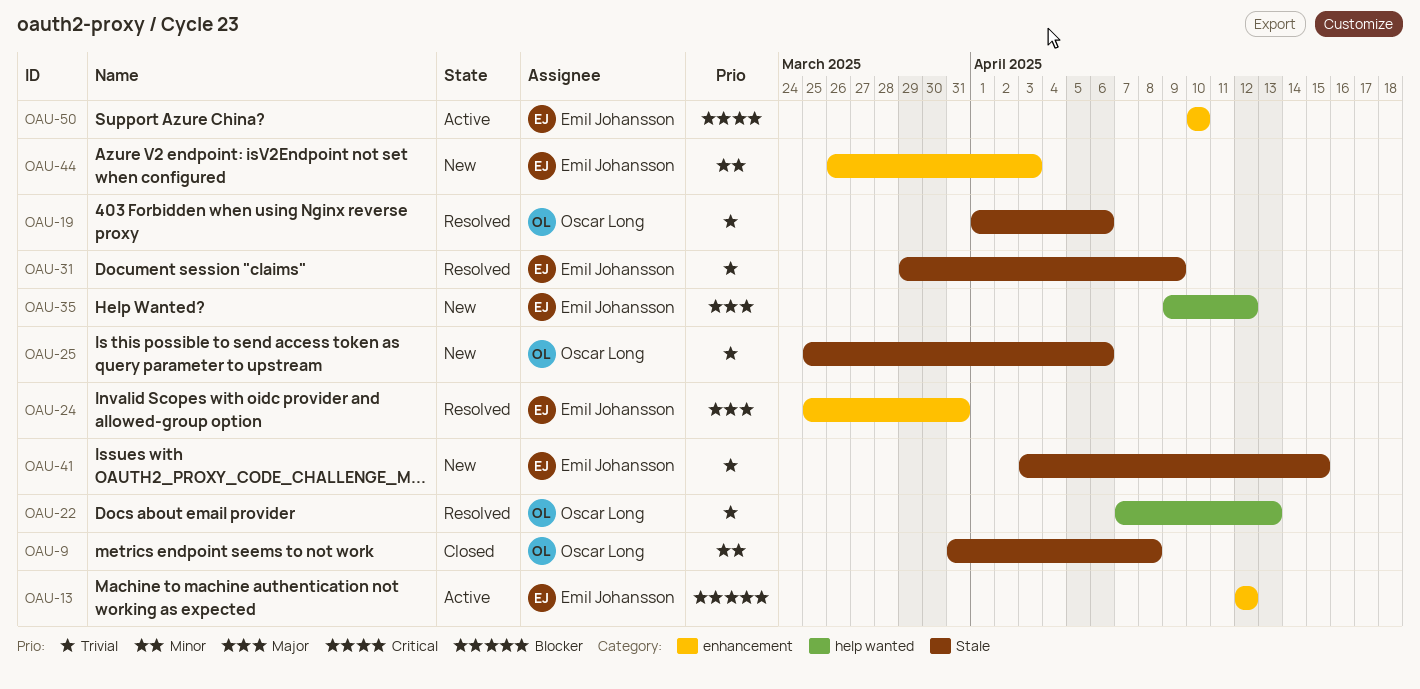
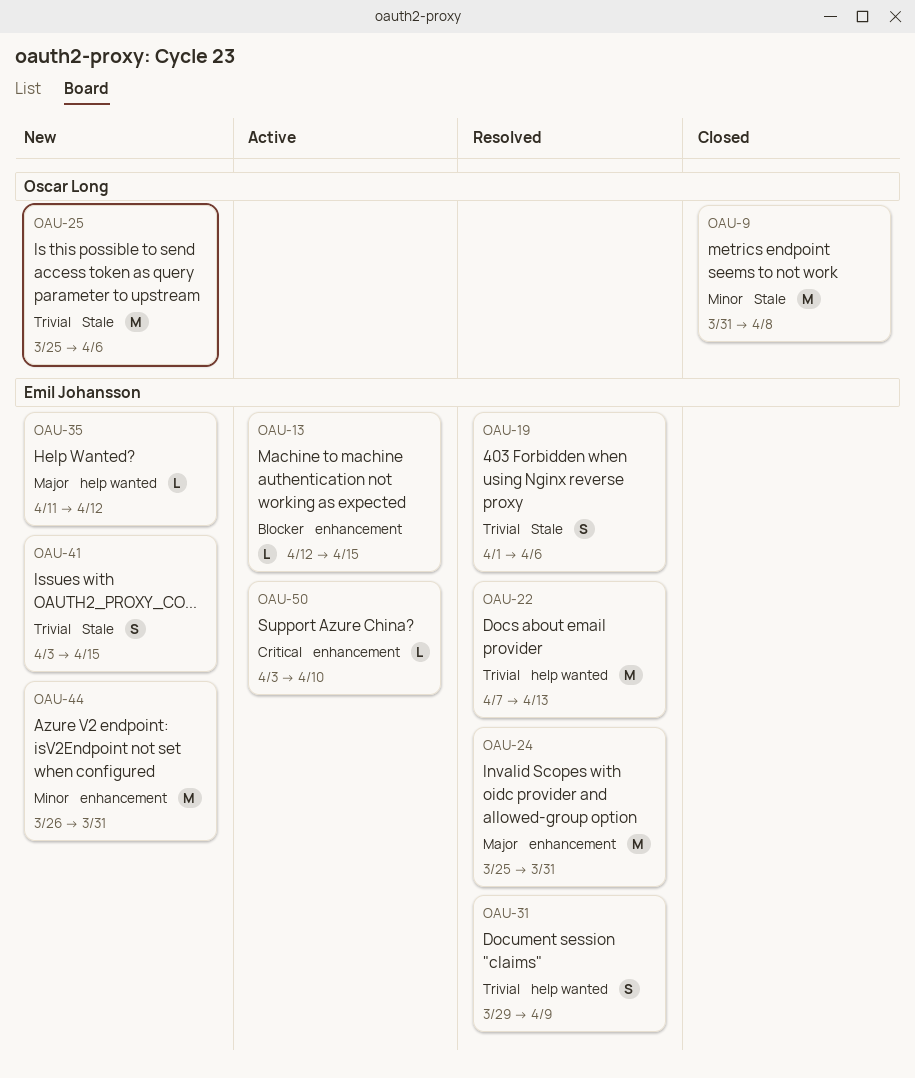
OAU-13, due: Apr 12 -> Apr 15
OAU-19, owner: Oscar Long -> Emil Johansson
OAU-22, owner: Oscar Long -> Emil Johansson
OAU-31, label: Stale -> help wanted
OAU-35, start: Apr 9 -> Apr 11
OAU-44, due: Apr 3 -> Mar 31
OAU-50, start: Apr 10 -> Apr 3

